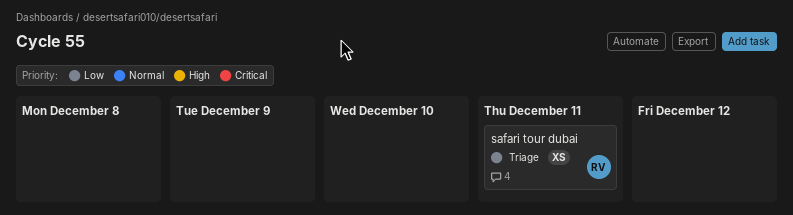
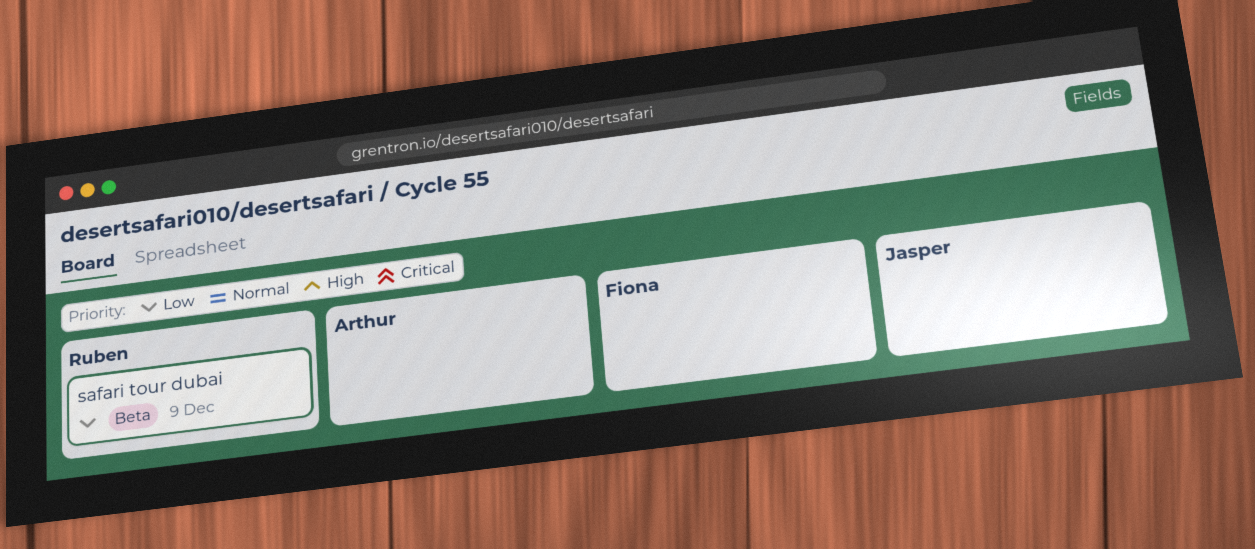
safari tour dubai, due: Dec 11 -> Dec 9

